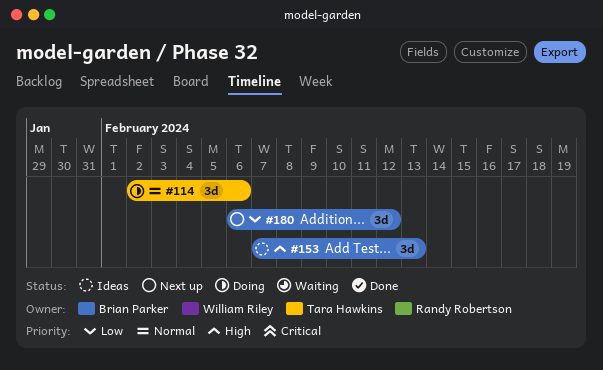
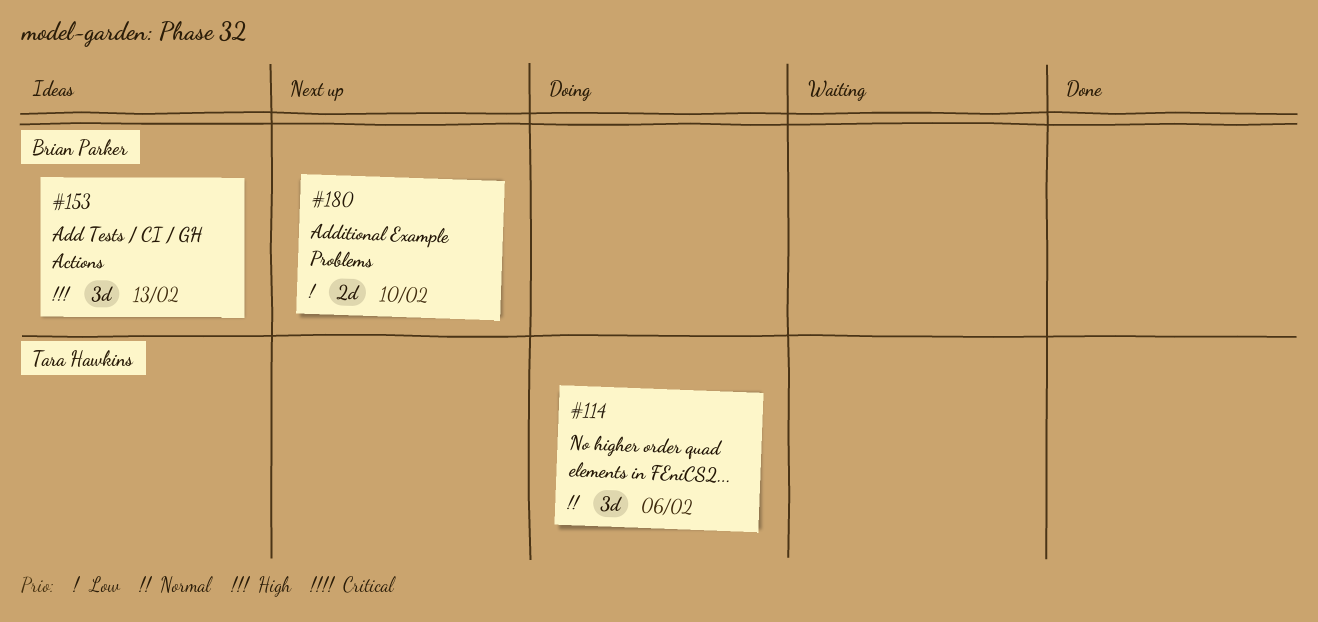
#180, estimate: 3d -> 2d
#180, due: Feb 12 -> Feb 10

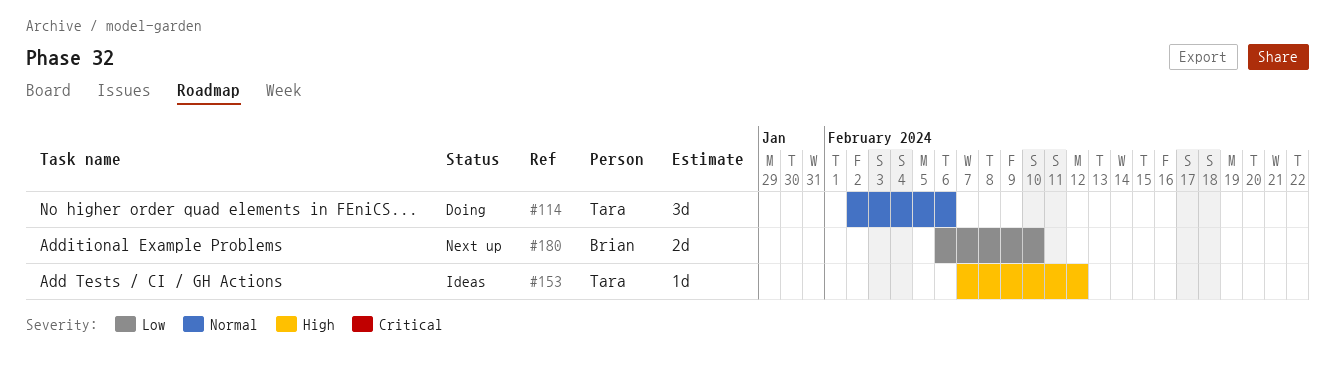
#153, owner: Brian Parker -> Tara Hawkins
#153, estimate: 3d -> 1d
#153, due: Feb 13 -> Feb 12

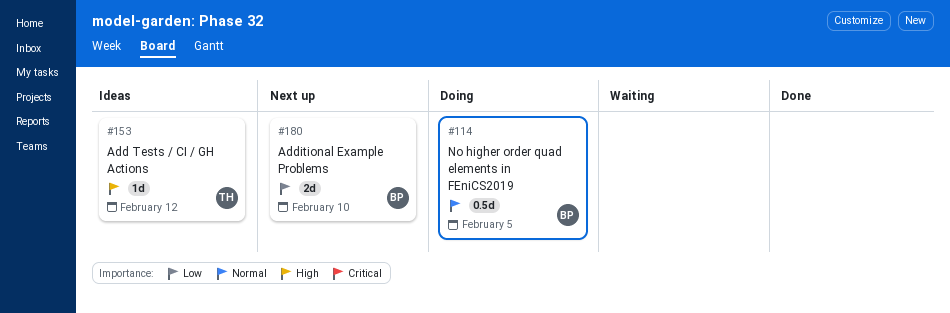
#114, owner: Tara -> Brian
#114, estimate: 3d -> 0.5d
#114, due: Feb 6 -> Feb 5

